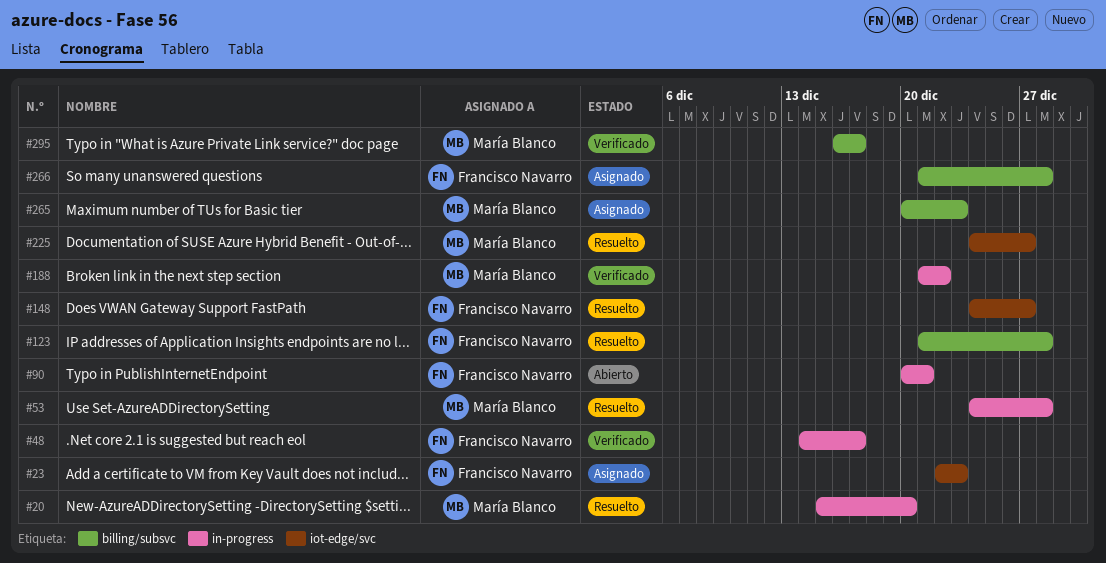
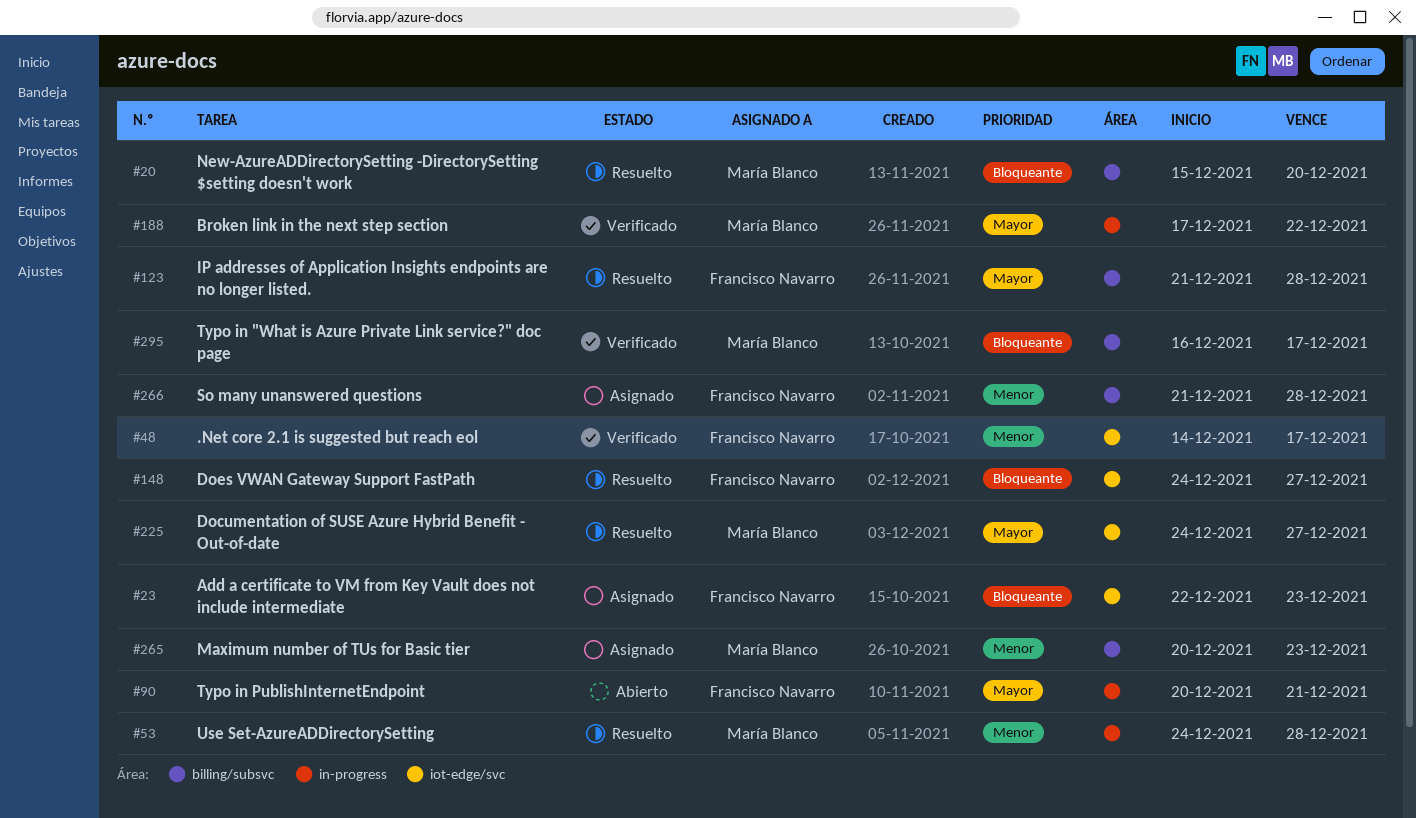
#20, label: in-progress -> billing/subsvc
#48, label: in-progress -> iot-edge/svc
#188, start: Dec 21 -> Dec 17

